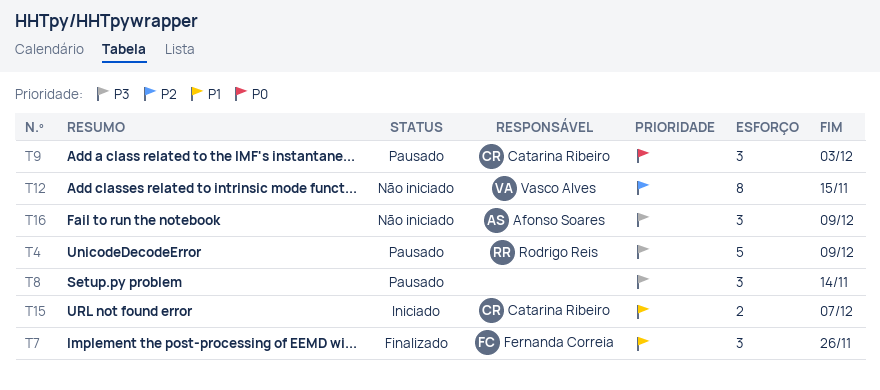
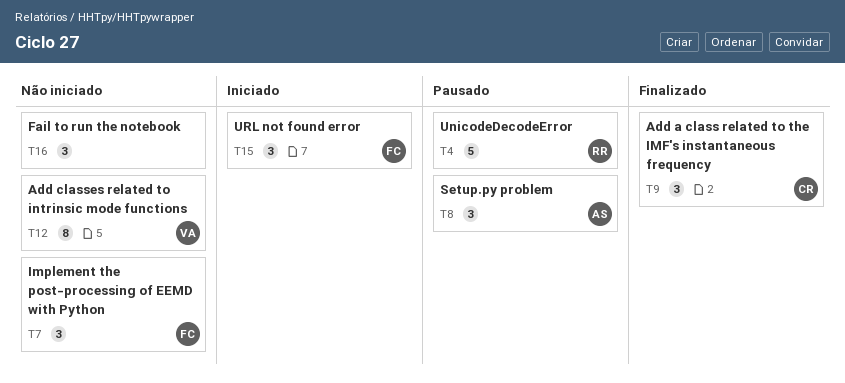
T7, status: Finalizado -> Não iniciado
T8, owner: none -> Afonso Soares
T9, status: Pausado -> Finalizado
T15, owner: Catarina Ribeiro -> Fernanda Correia
T15, estimate: 2 -> 3
T16, owner: Afonso Soares -> none

